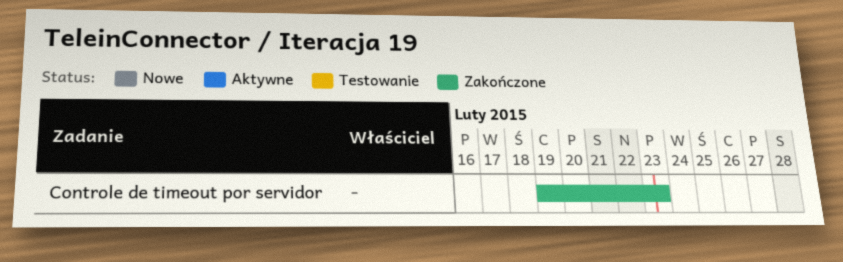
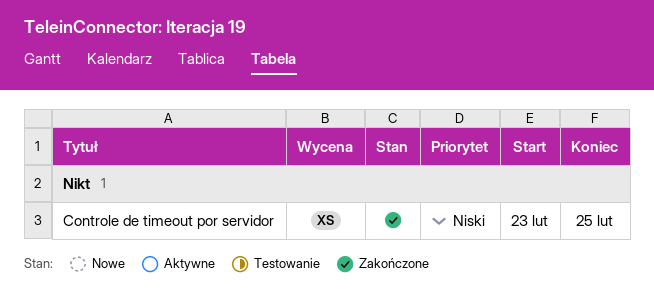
Controle de timeout por servidor, start: Feb 19 -> Feb 23
Controle de timeout por servidor, due: Feb 23 -> Feb 25

